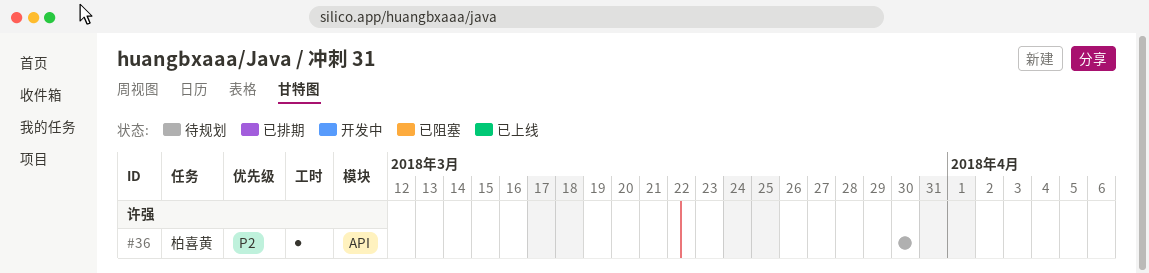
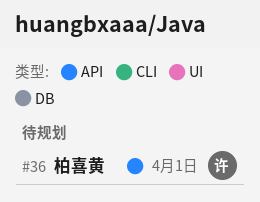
#36, due: Mar 30 -> Apr 1

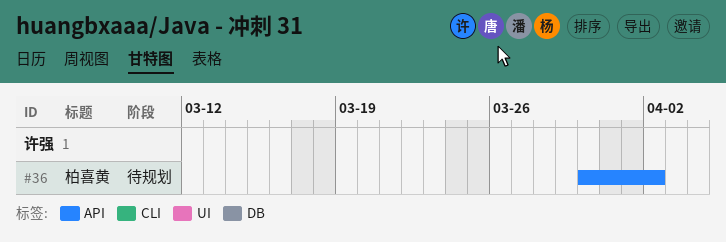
#36, due: Apr 1 -> Apr 2

